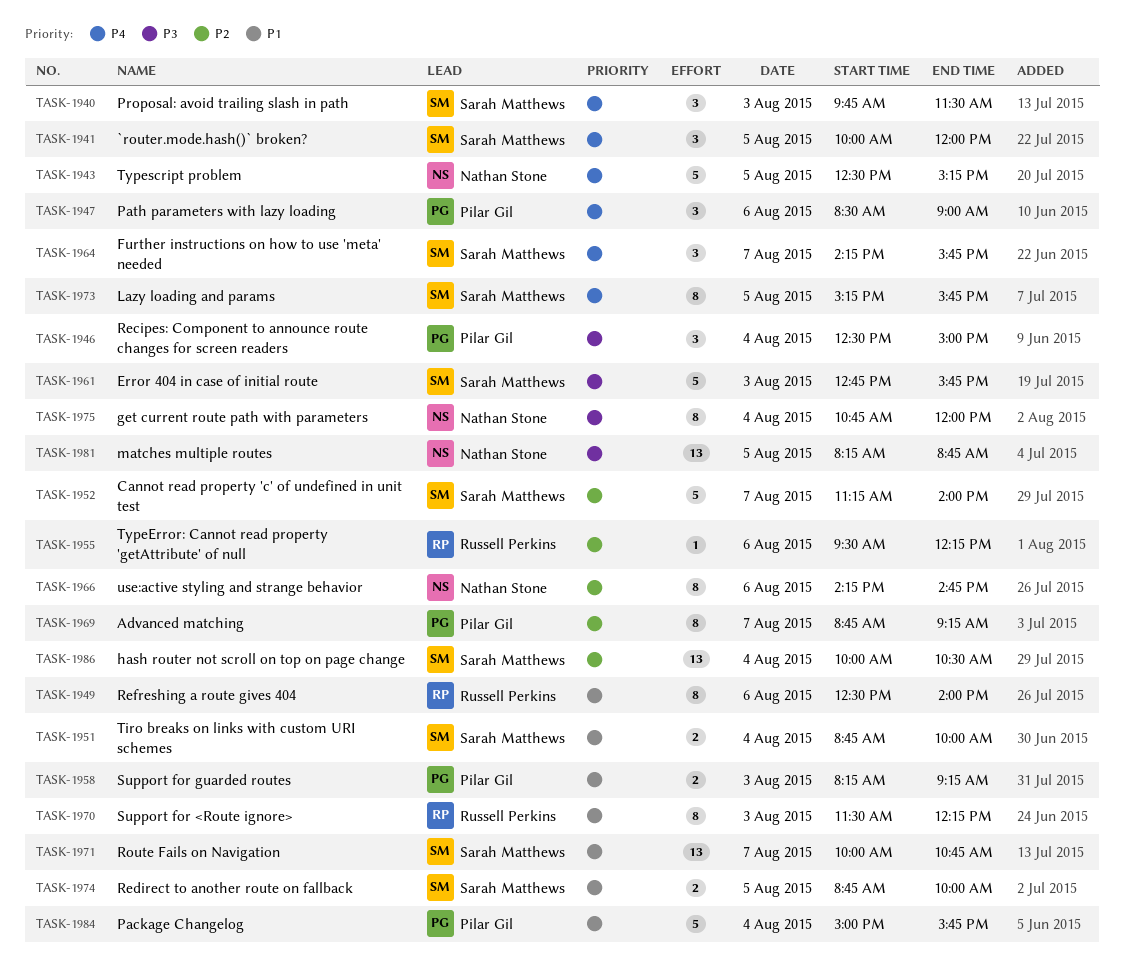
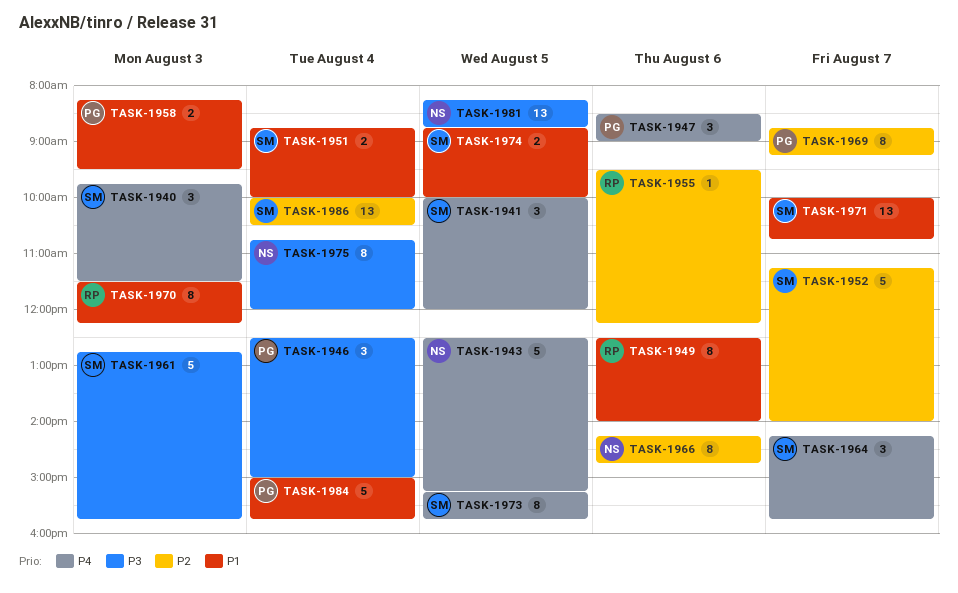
TASK-1958, ends: 09:15 -> 09:30

